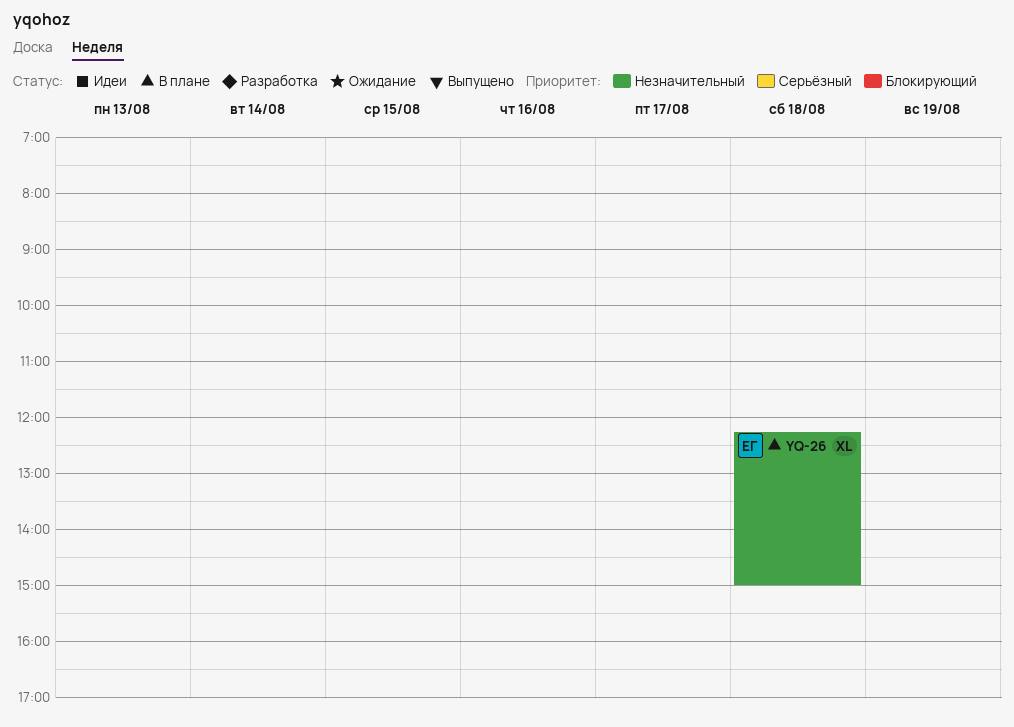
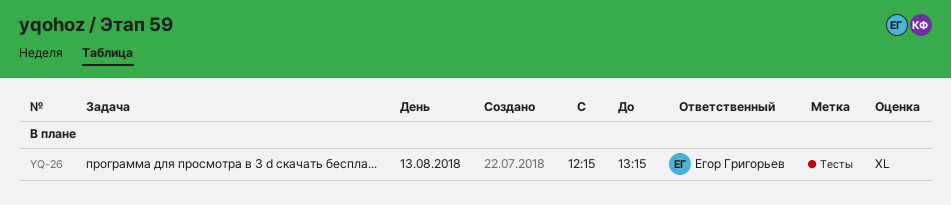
YQ-26, day: Aug 18 -> Aug 13
YQ-26, ends: 15:00 -> 13:15

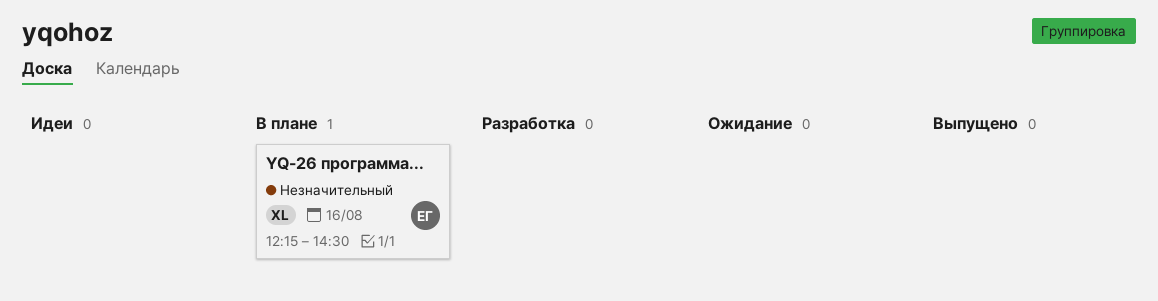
YQ-26, day: Aug 13 -> Aug 16
YQ-26, ends: 13:15 -> 14:30

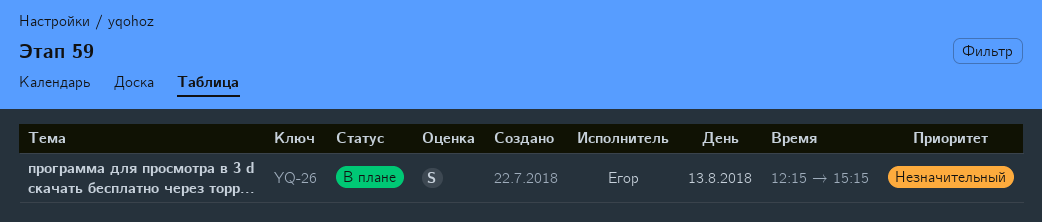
YQ-26, estimate: XL -> S
YQ-26, day: Aug 16 -> Aug 13
YQ-26, ends: 14:30 -> 15:15

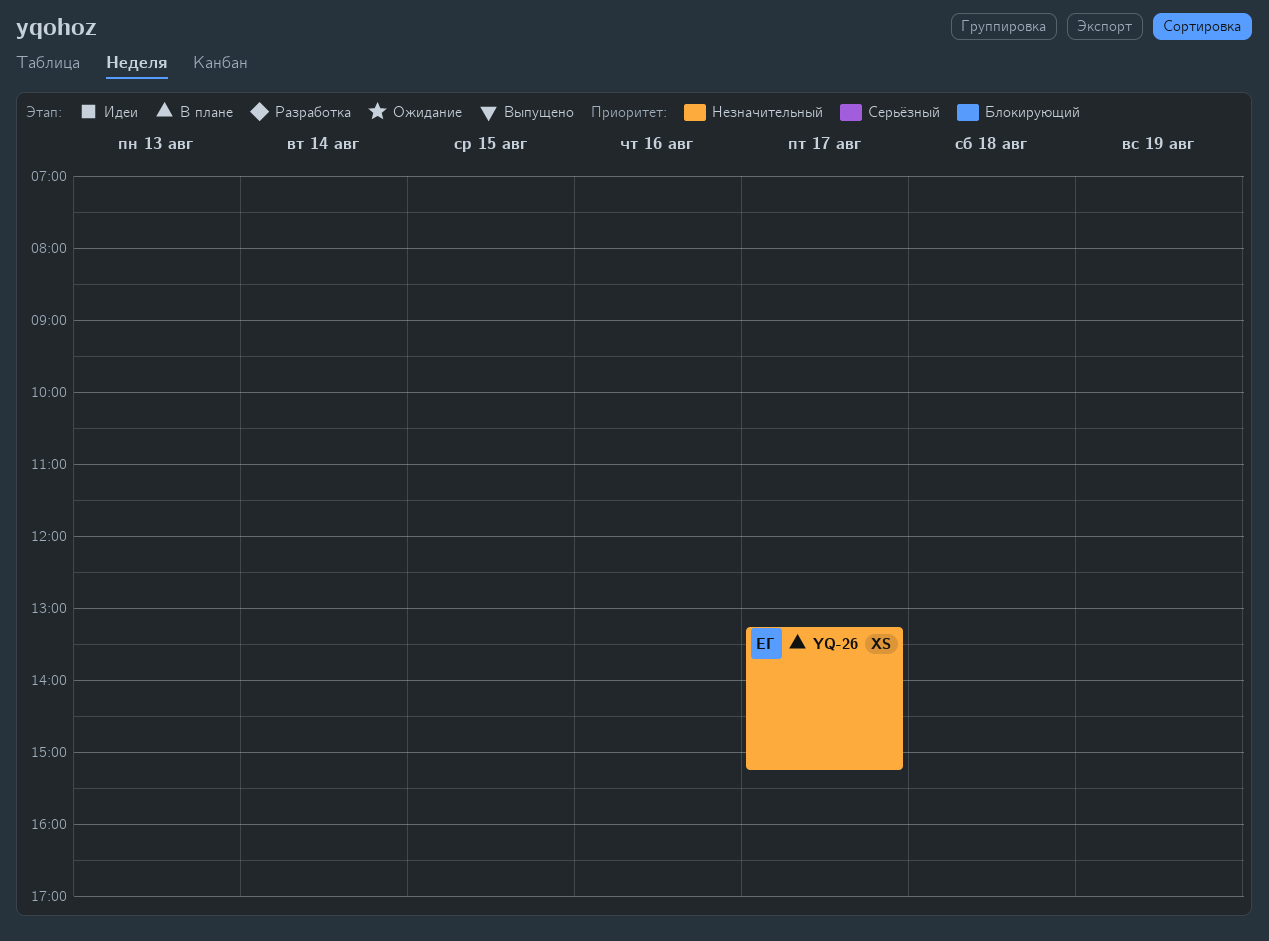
YQ-26, estimate: S -> XS
YQ-26, day: Aug 13 -> Aug 17
YQ-26, begins: 12:15 -> 13:15

